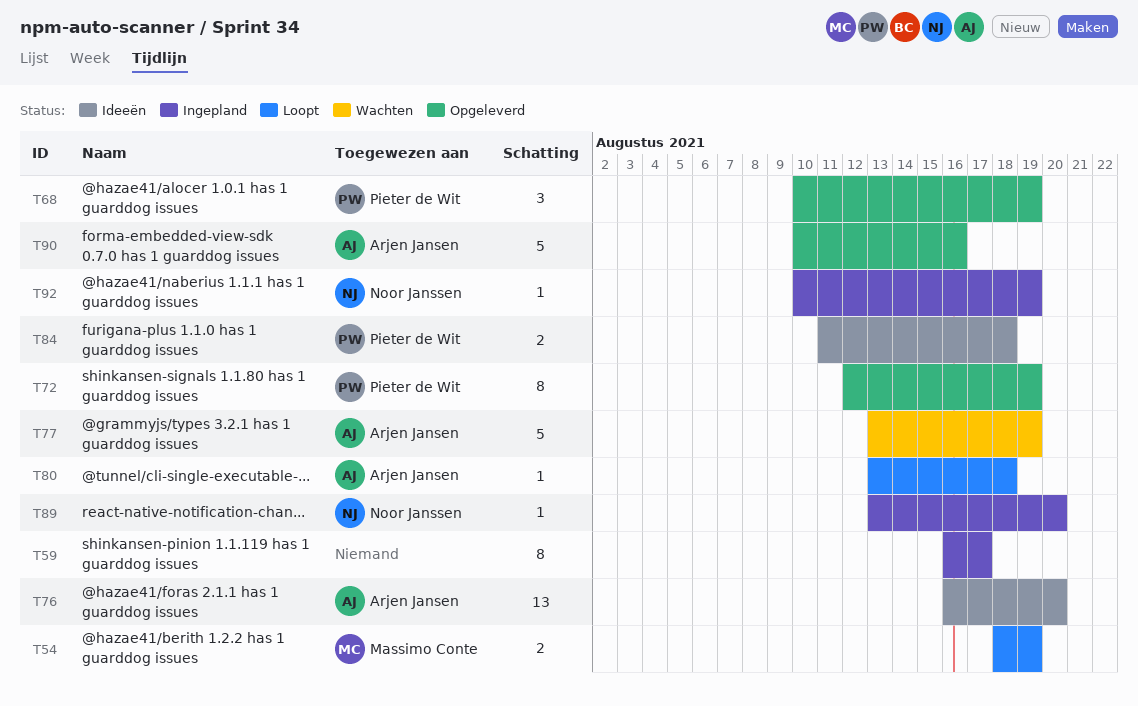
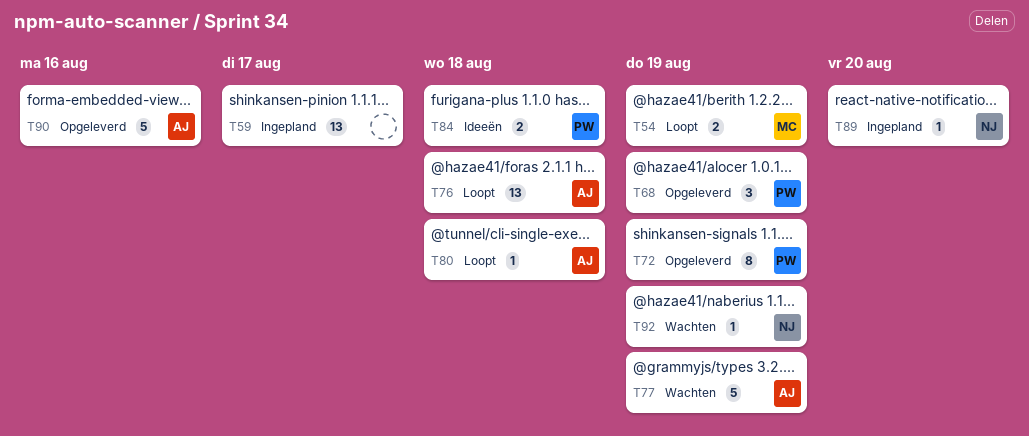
T59, estimate: 8 -> 13
T76, status: Ideeën -> Loopt
T76, due: Aug 20 -> Aug 18
T92, status: Ingepland -> Wachten

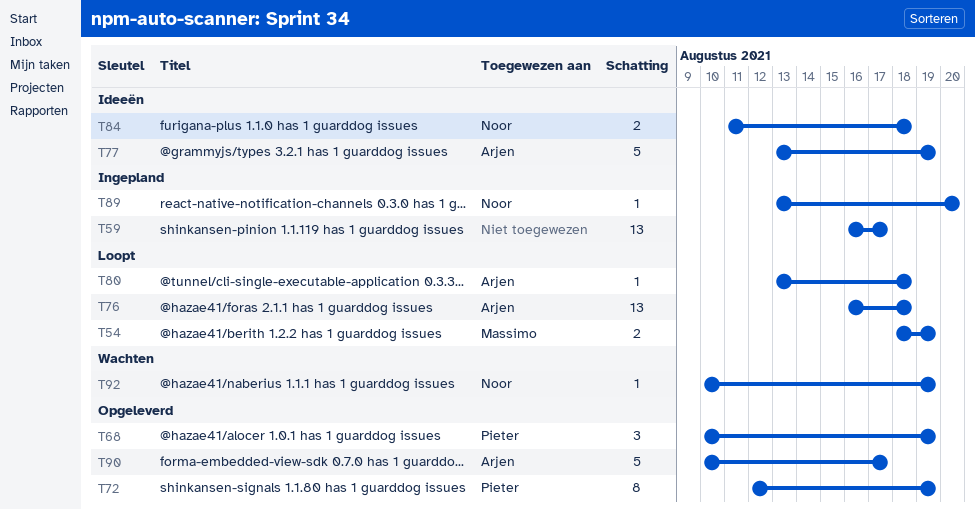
T77, status: Wachten -> Ideeën
T84, owner: Pieter -> Noor
T90, due: Aug 16 -> Aug 17

